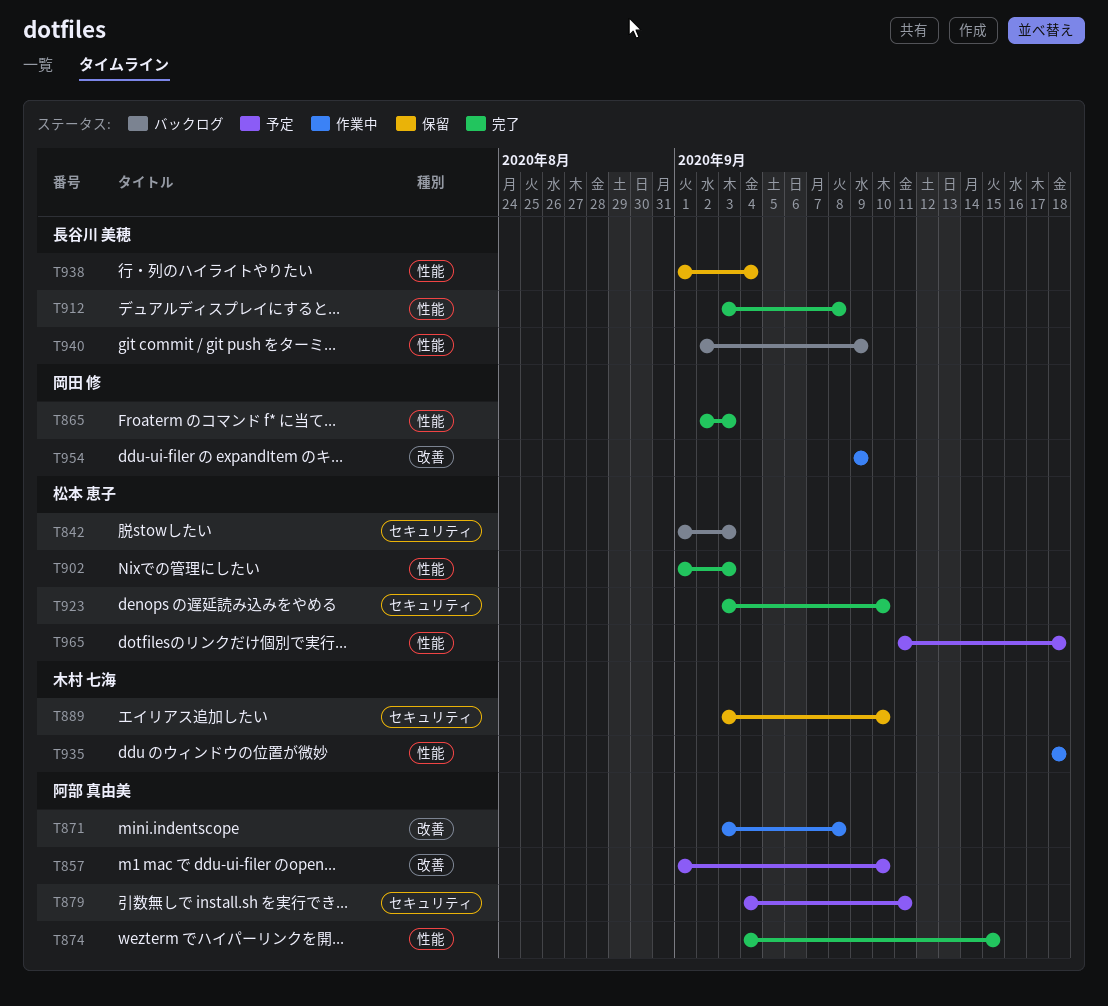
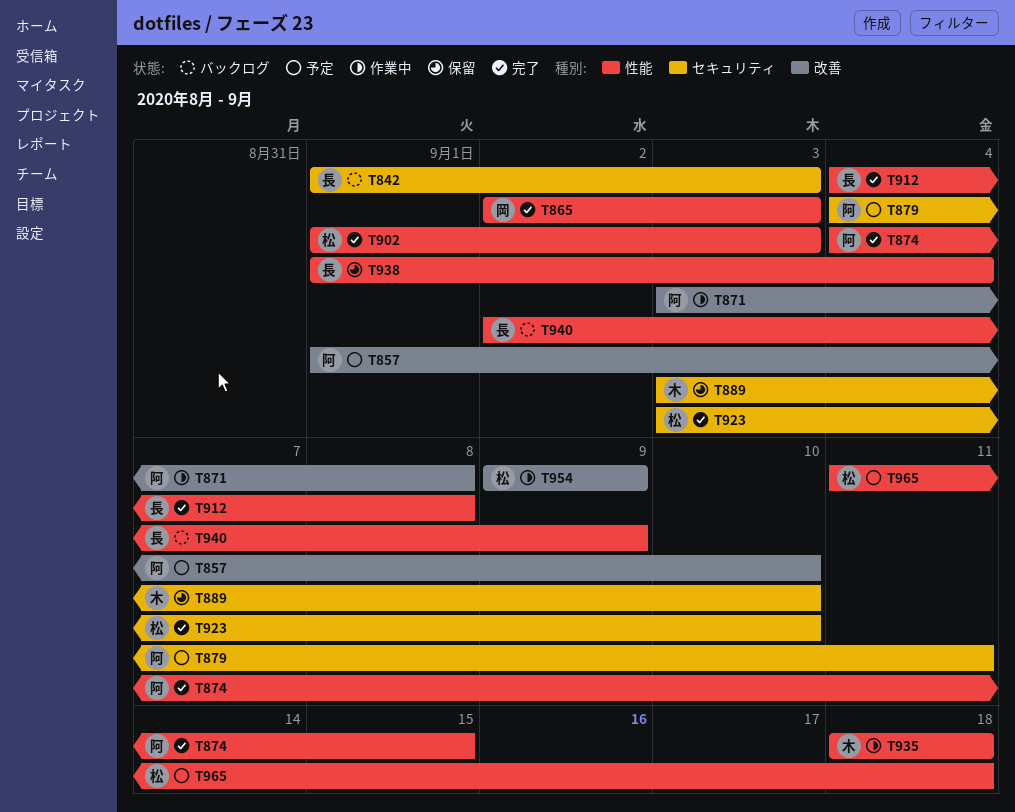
T842, owner: 松本 恵子 -> 長谷川 美穂
T912, start: Sep 3 -> Sep 4
T954, owner: 岡田 修 -> 松本 恵子

